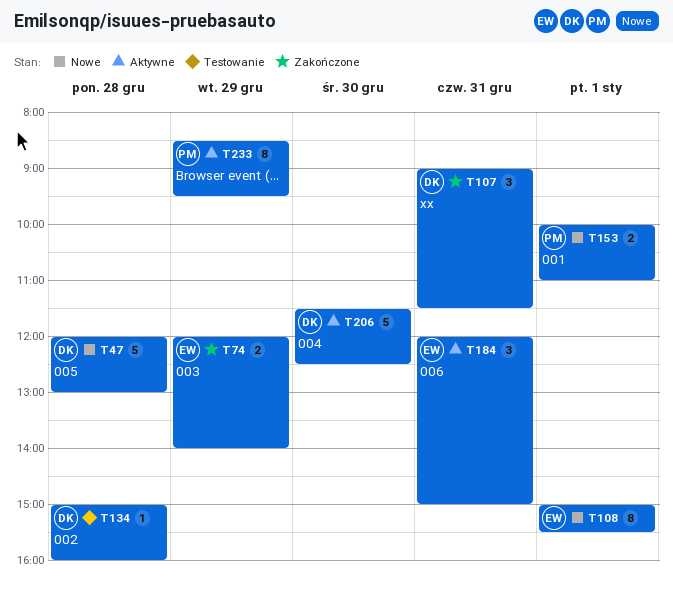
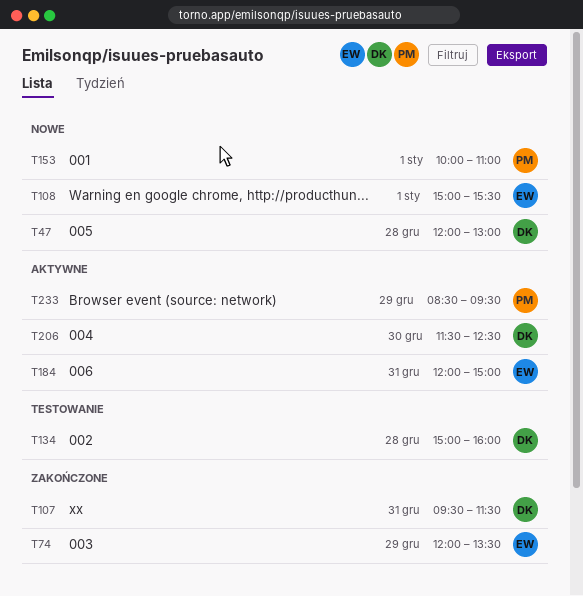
T74, ends: 14:00 -> 13:30
T107, begins: 09:00 -> 09:30

